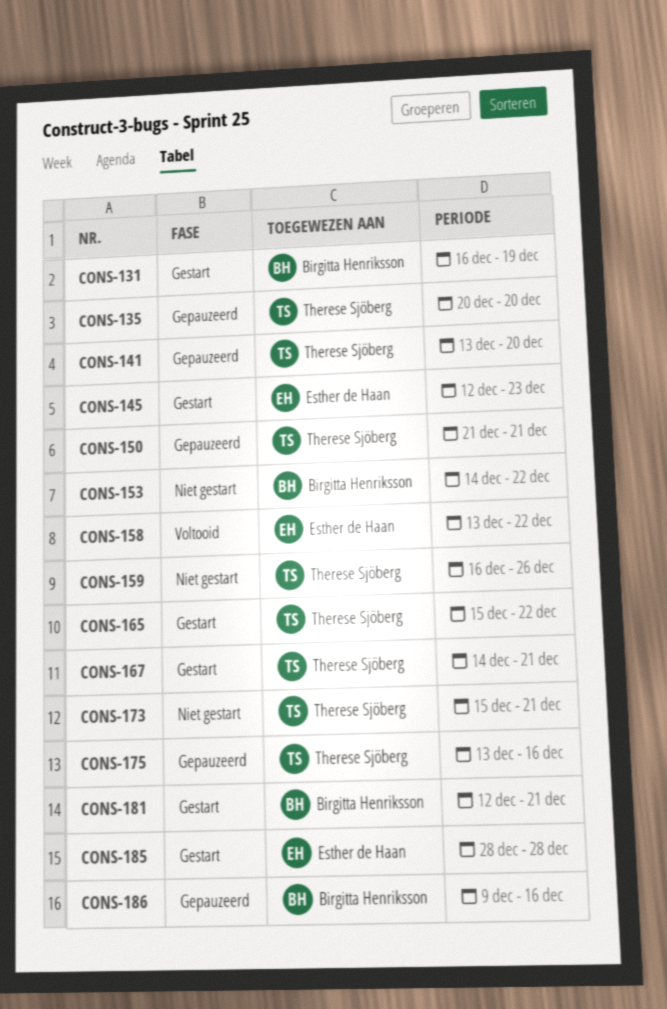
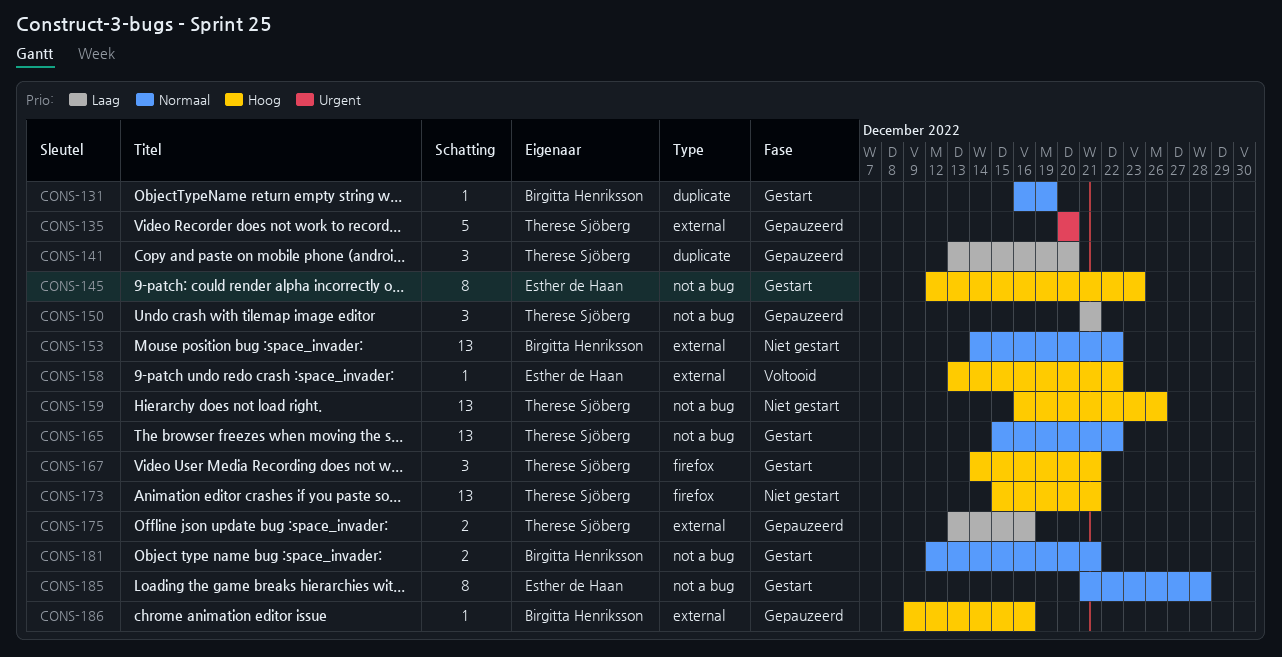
CONS-185, start: Dec 28 -> Dec 21

